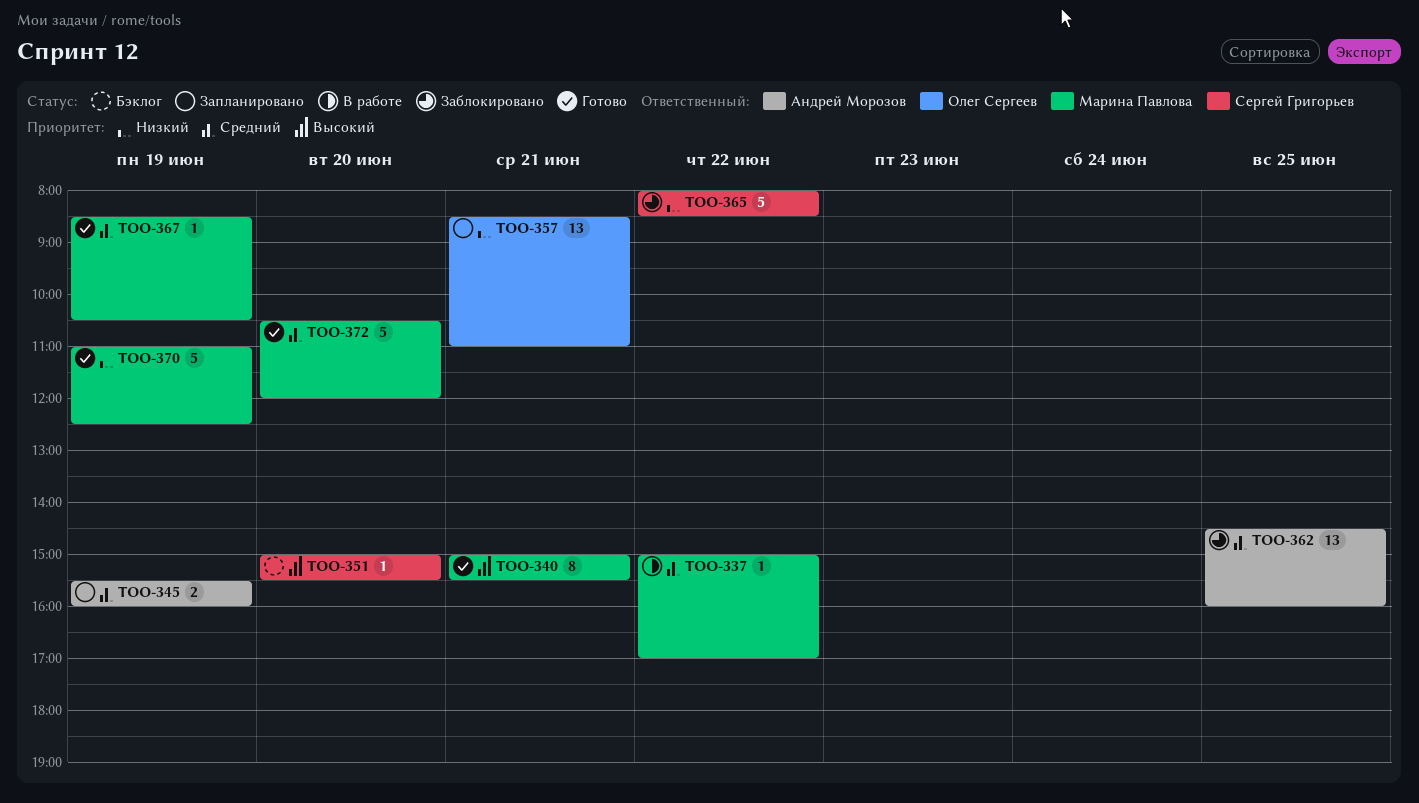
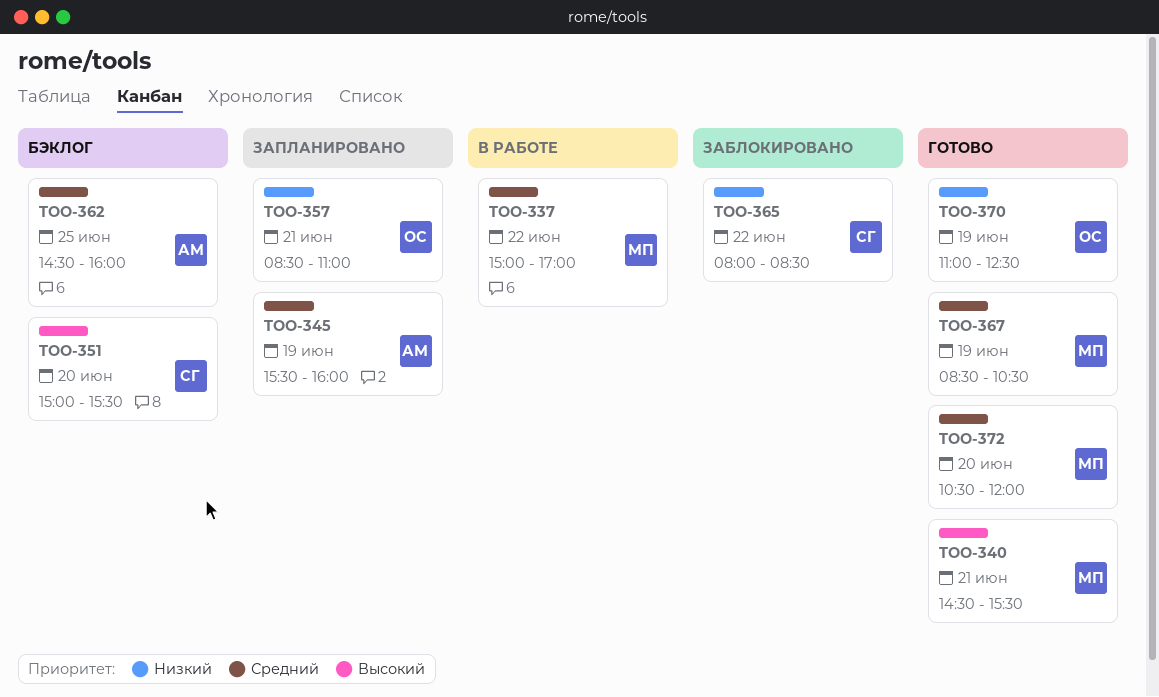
TOO-340, begins: 15:00 -> 14:30
TOO-362, status: Заблокировано -> Бэклог
TOO-370, owner: Марина Павлова -> Олег Сергеев

